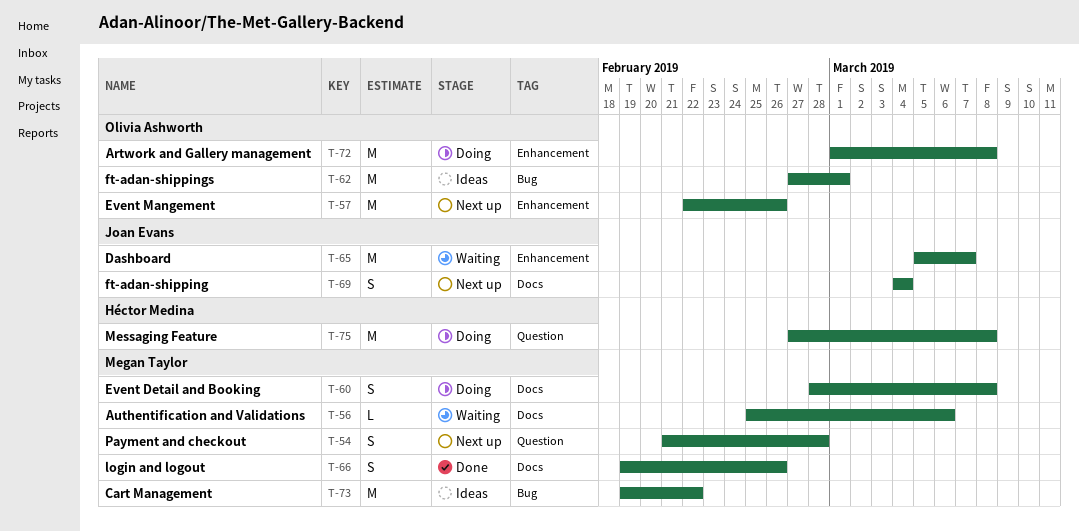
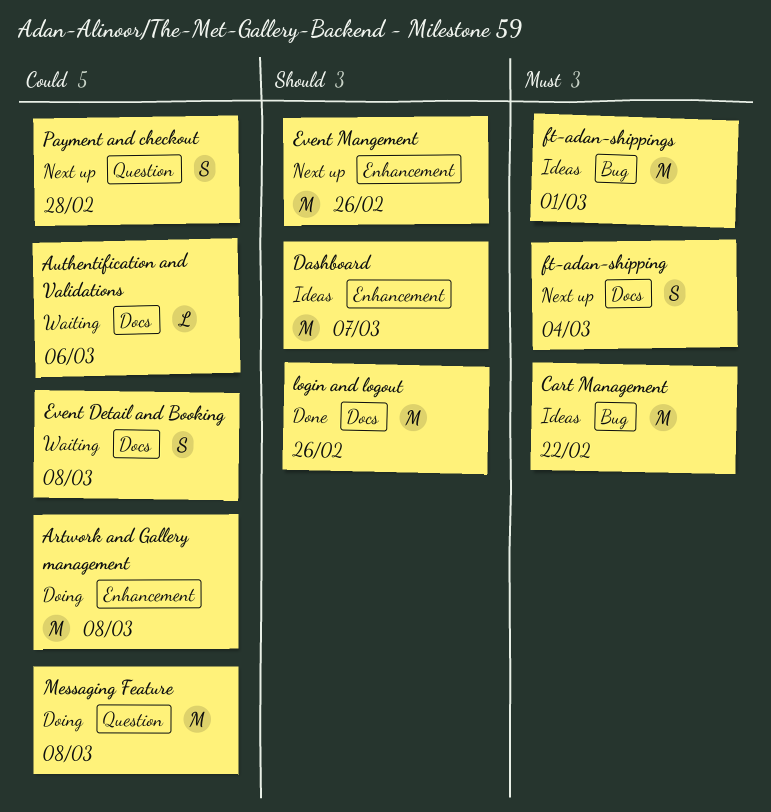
Dashboard, status: Waiting -> Ideas
Event Detail and Booking, status: Doing -> Waiting
login and logout, estimate: S -> M

